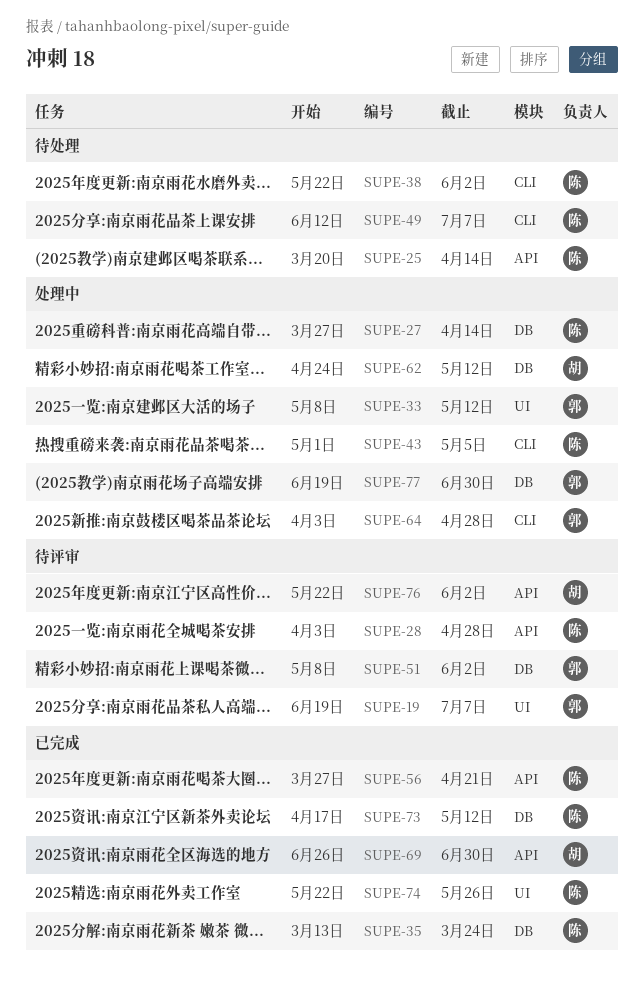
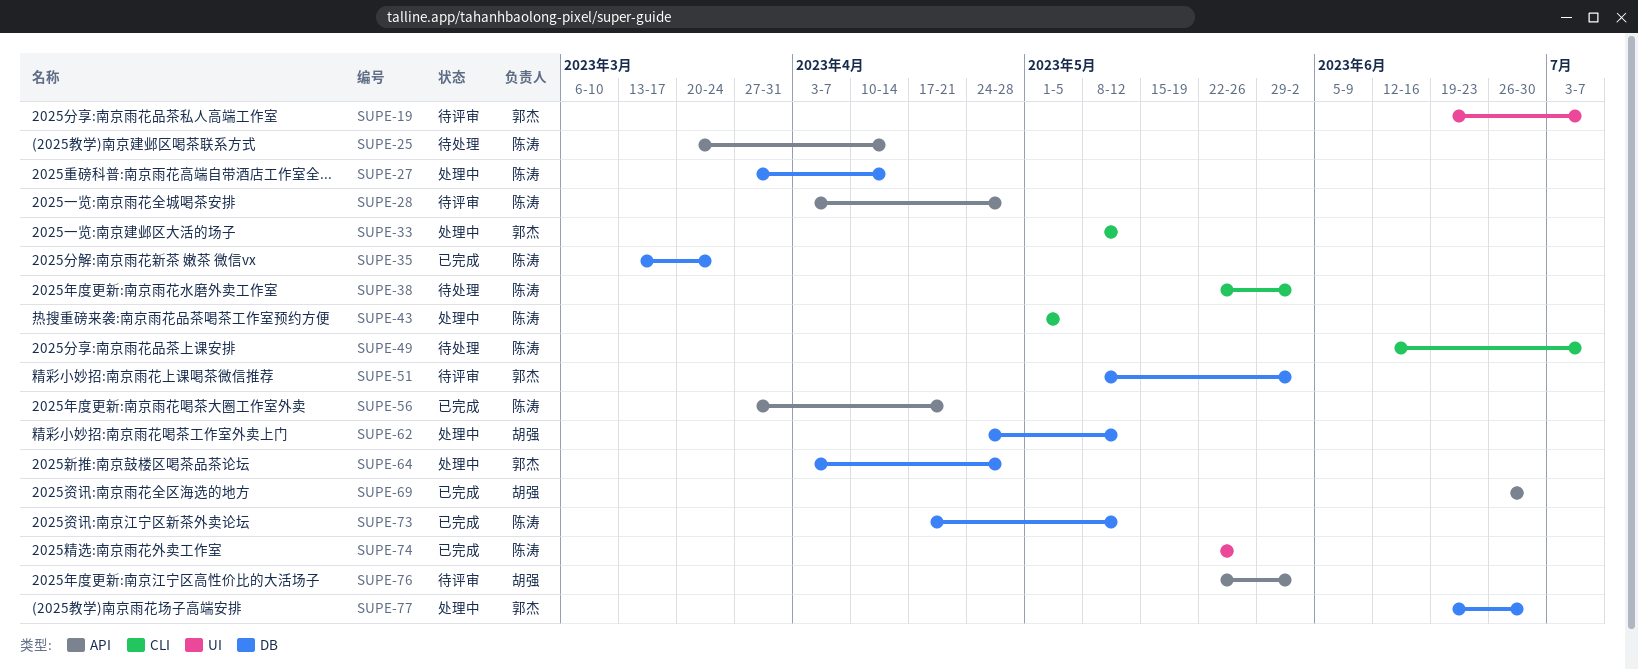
SUPE-33, label: UI -> CLI
SUPE-64, label: CLI -> DB

